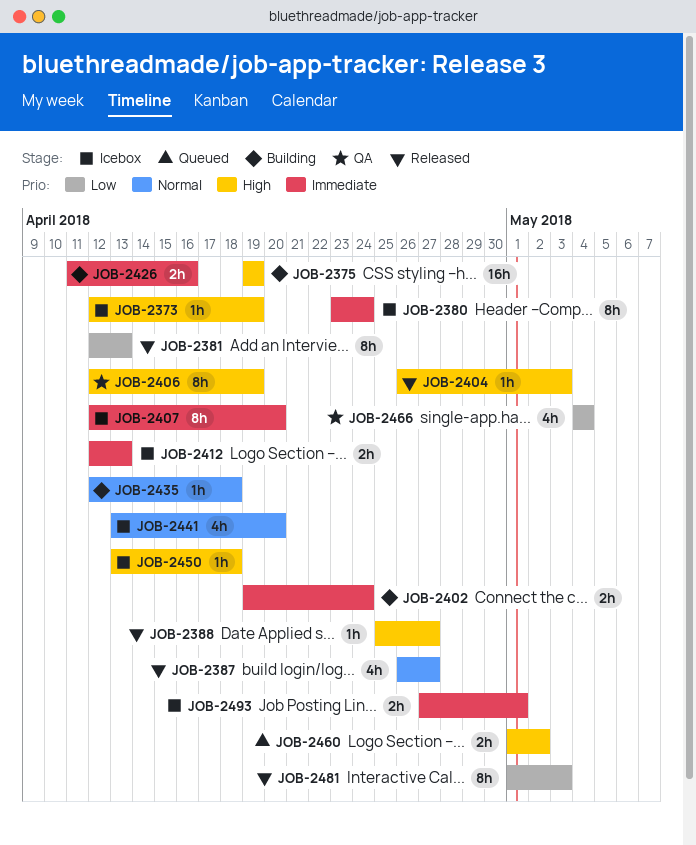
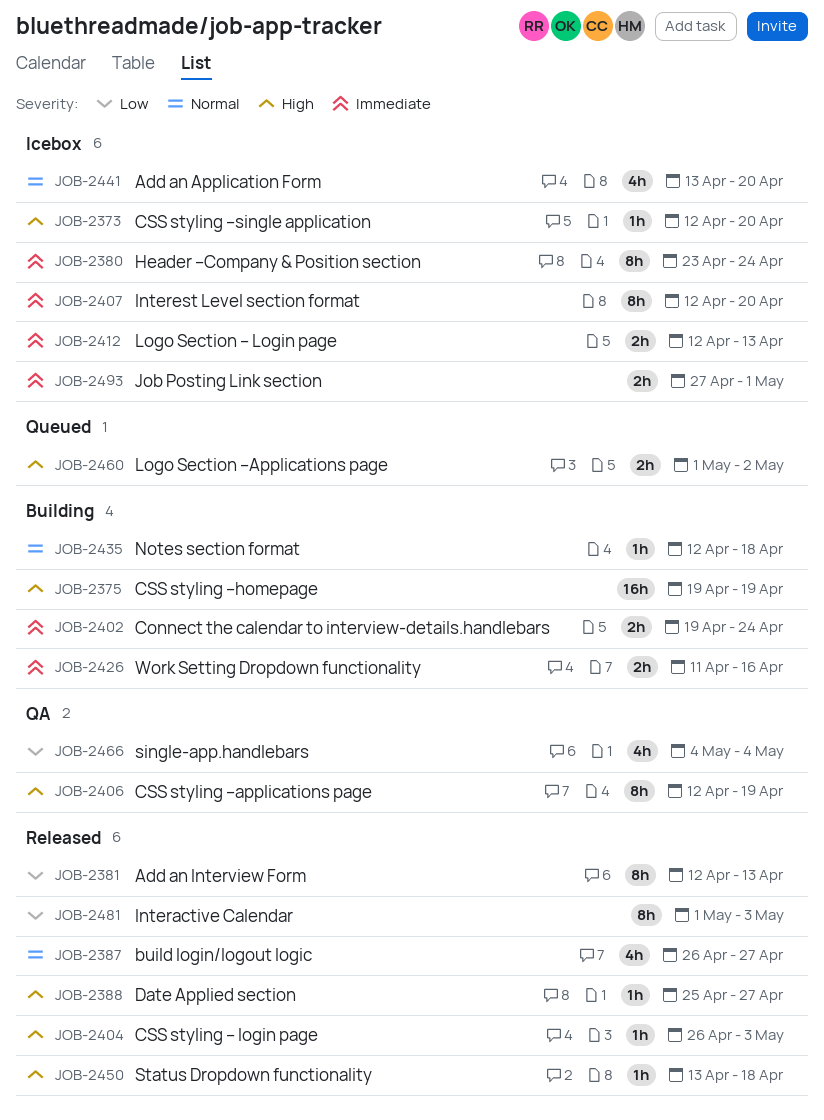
JOB-2373, due: Apr 19 -> Apr 20
JOB-2450, status: Icebox -> Released

